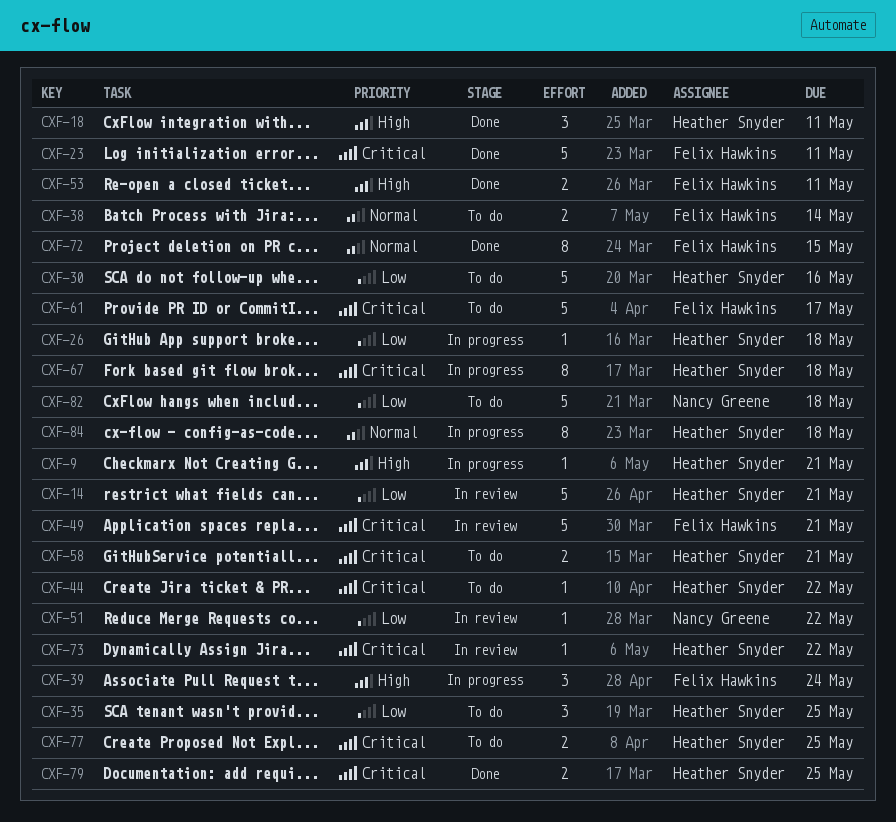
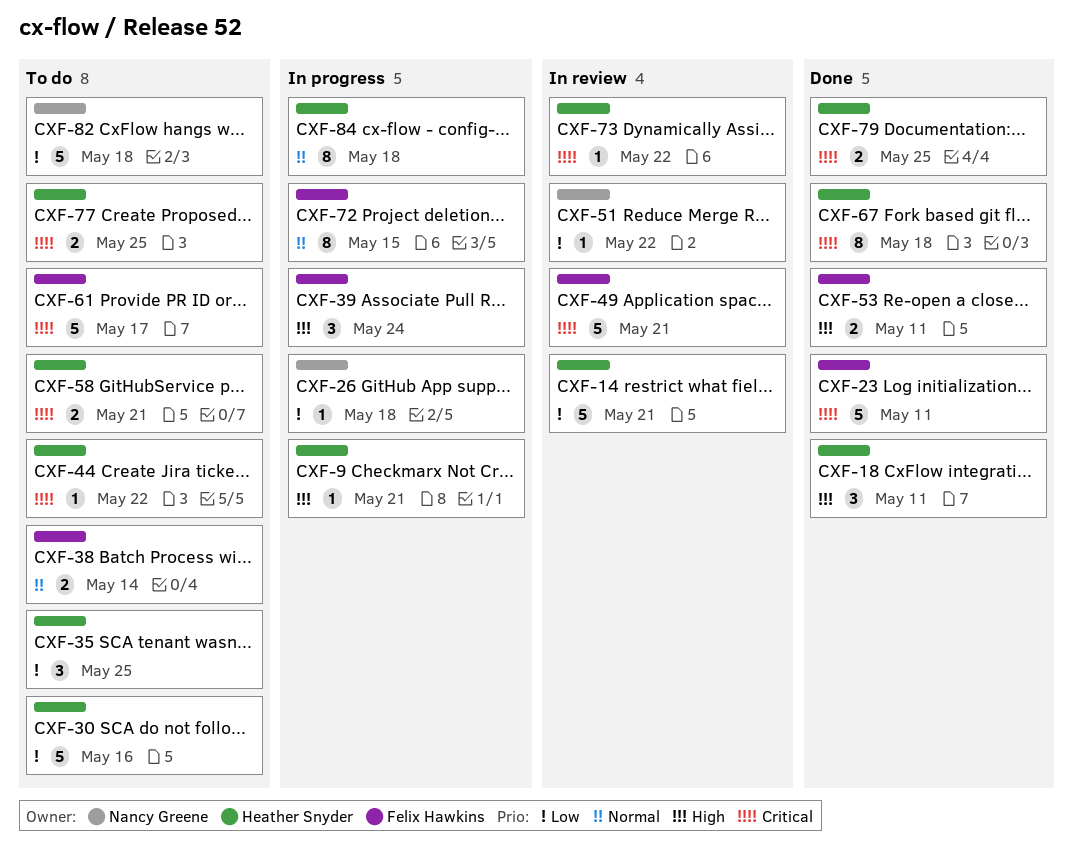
CXF-26, owner: Heather Snyder -> Nancy Greene
CXF-67, status: In progress -> Done
CXF-72, status: Done -> In progress

